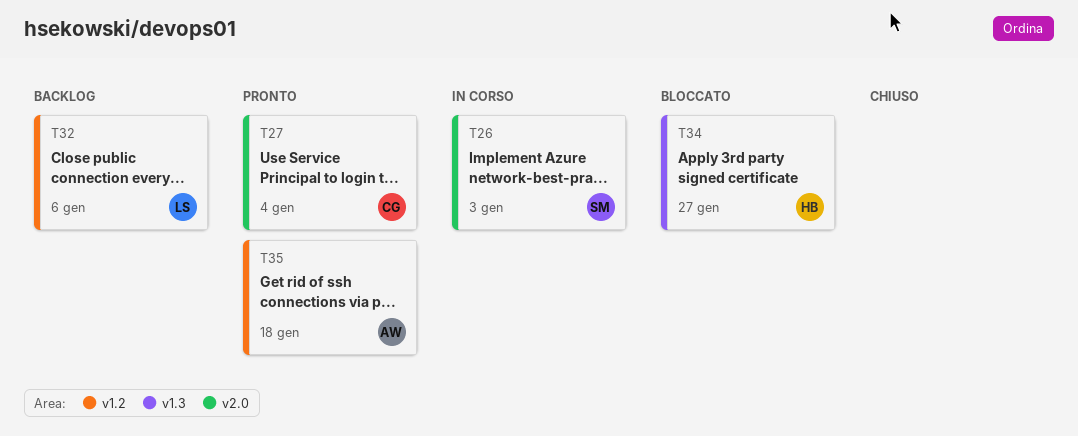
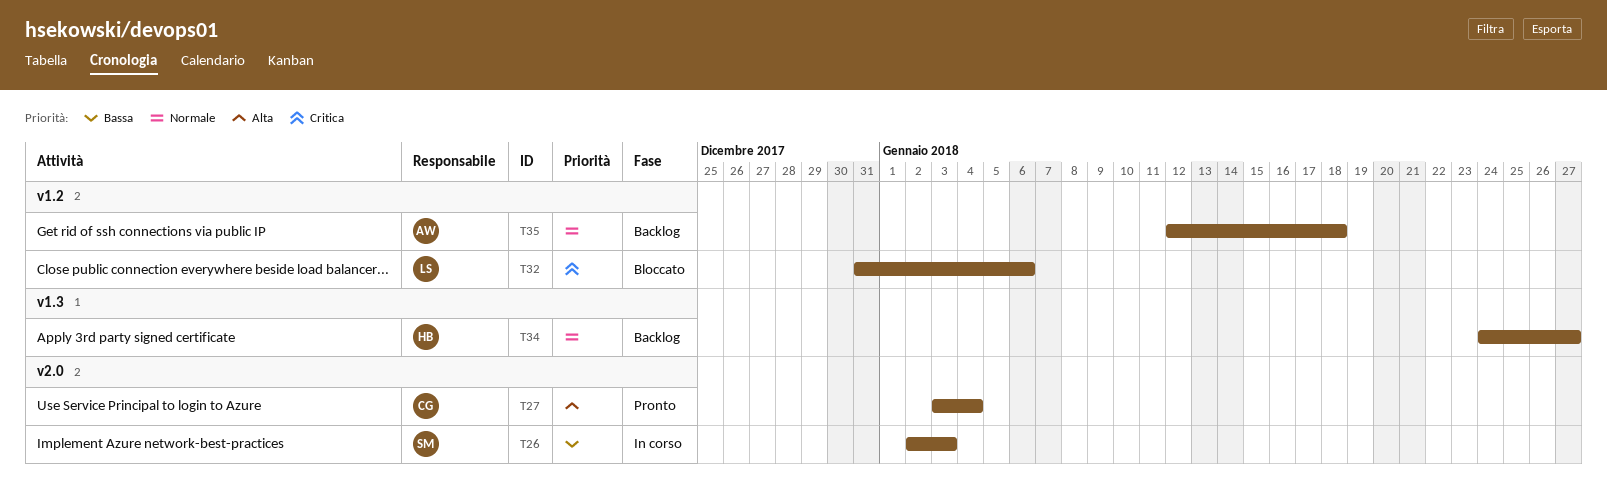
T32, status: Backlog -> Bloccato
T34, status: Bloccato -> Backlog
T35, status: Pronto -> Backlog

